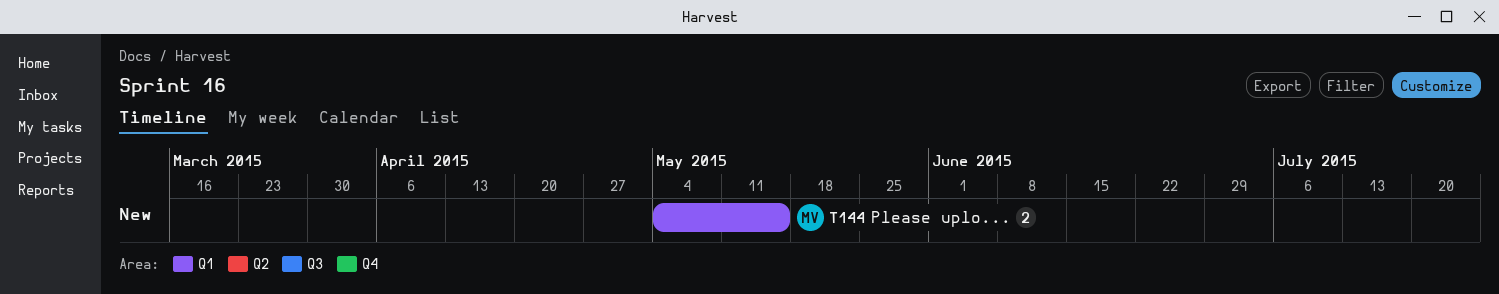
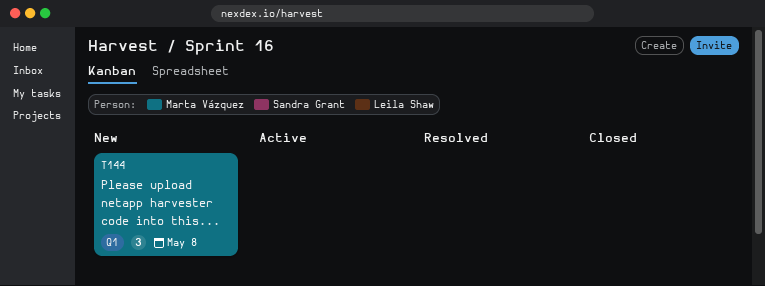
T144, estimate: 2 -> 3
T144, due: May 15 -> May 8

